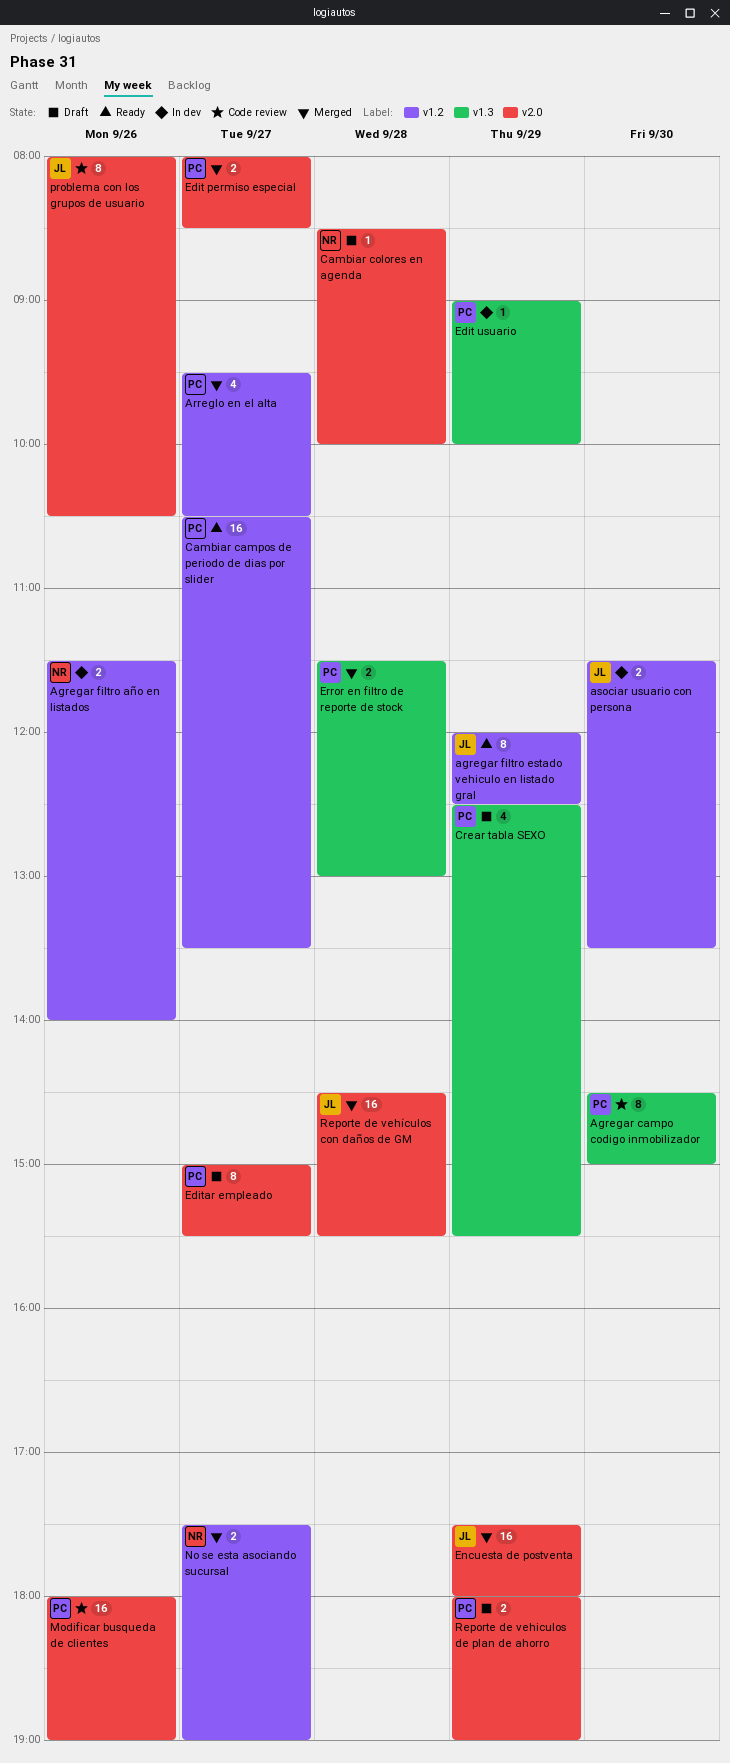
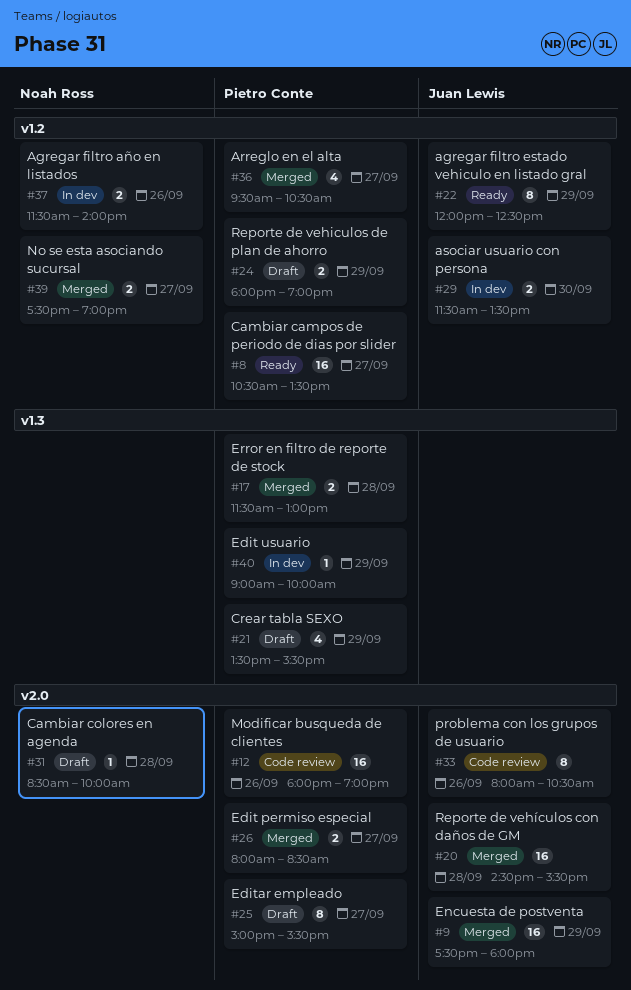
Agregar campo codigo inmobilizador: present -> none
Crear tabla SEXO, begins: 12:30 -> 13:30
Reporte de vehiculos de plan de ahorro, label: v2.0 -> v1.2

